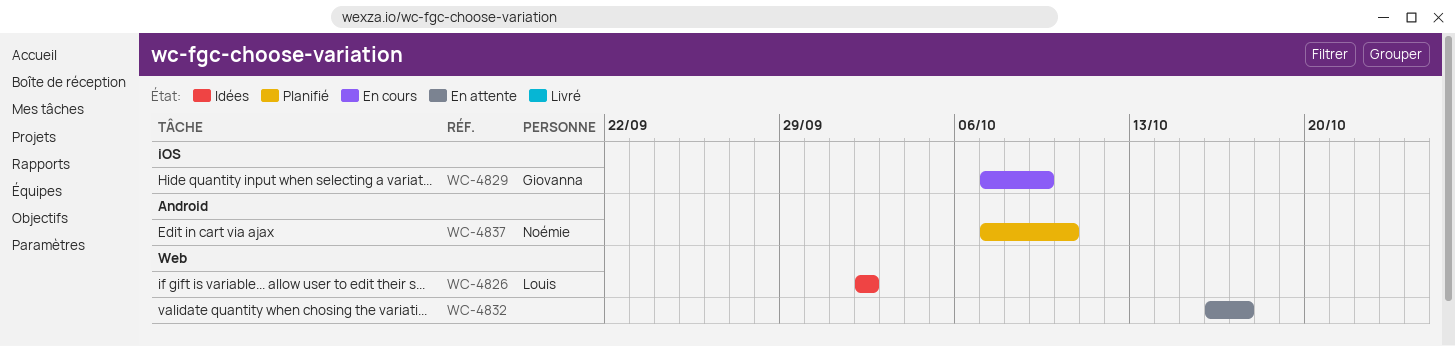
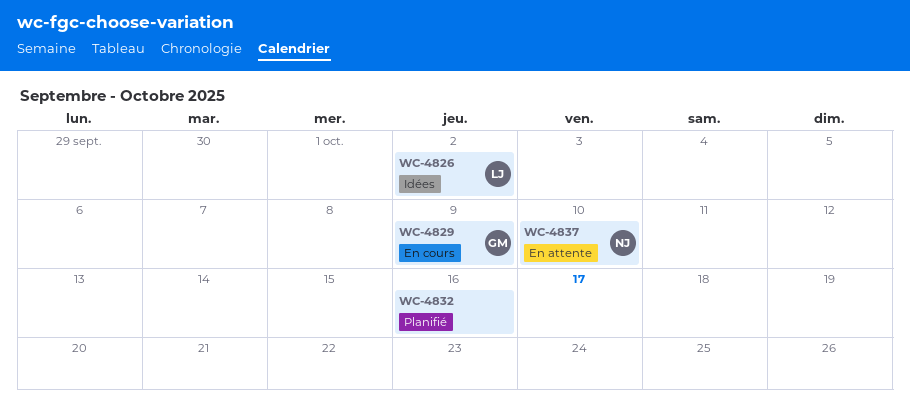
WC-4832, status: En attente -> Planifié
WC-4832, due: Oct 17 -> Oct 16
WC-4837, status: Planifié -> En attente

